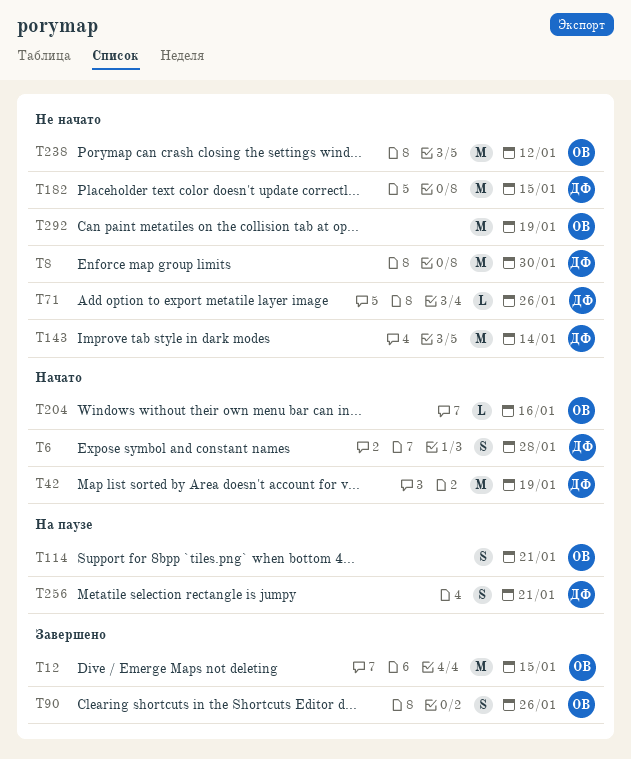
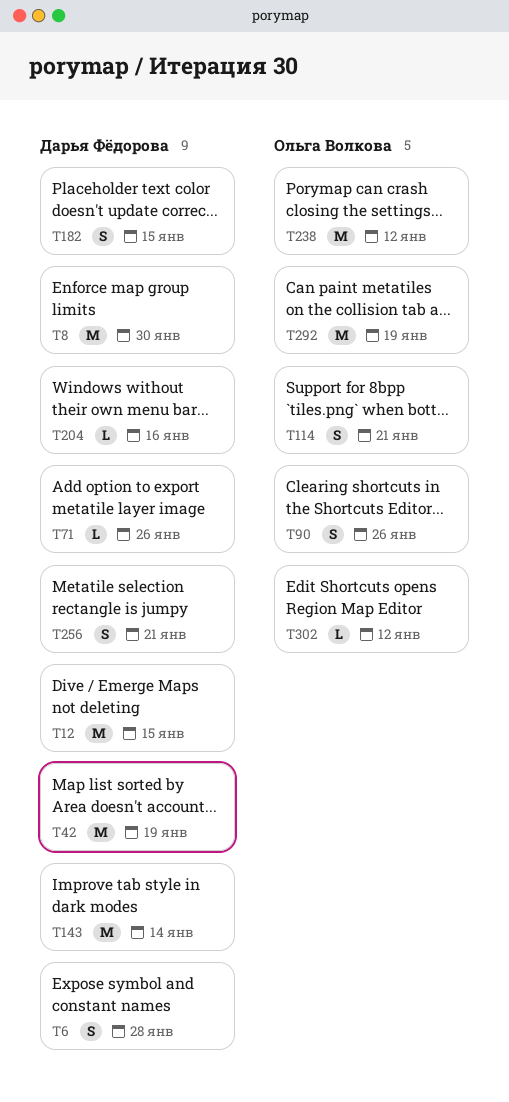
T12, owner: Ольга Волкова -> Дарья Фёдорова
T182, estimate: M -> S
T204, owner: Ольга Волкова -> Дарья Фёдорова
T302: none -> present

